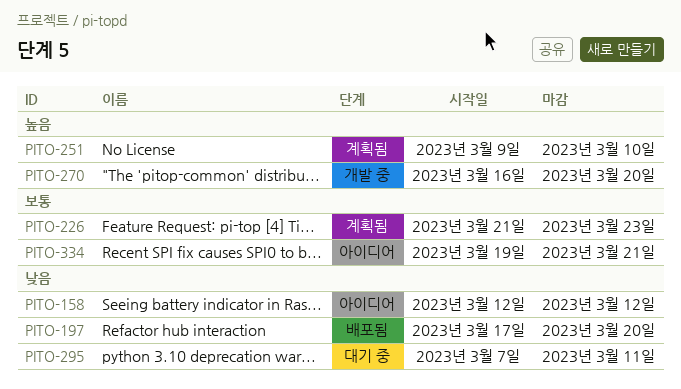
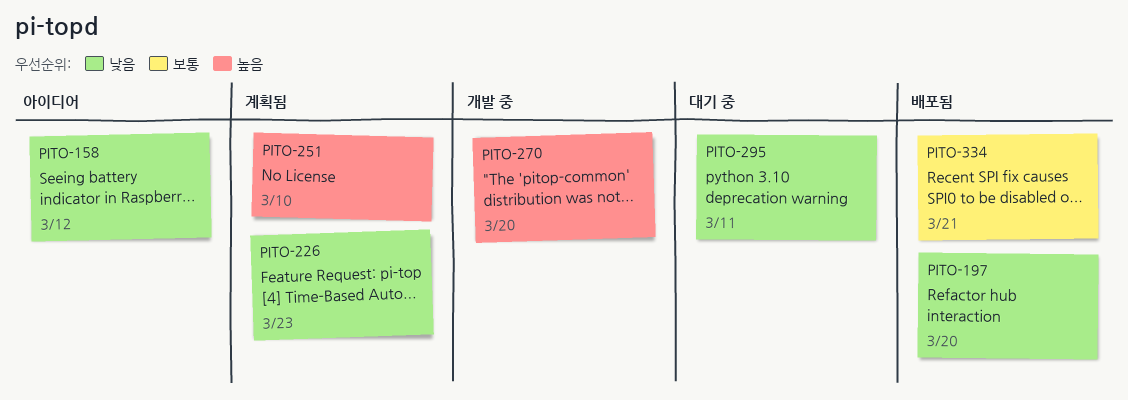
PITO-226, priority: 보통 -> 낮음
PITO-334, status: 아이디어 -> 배포됨

